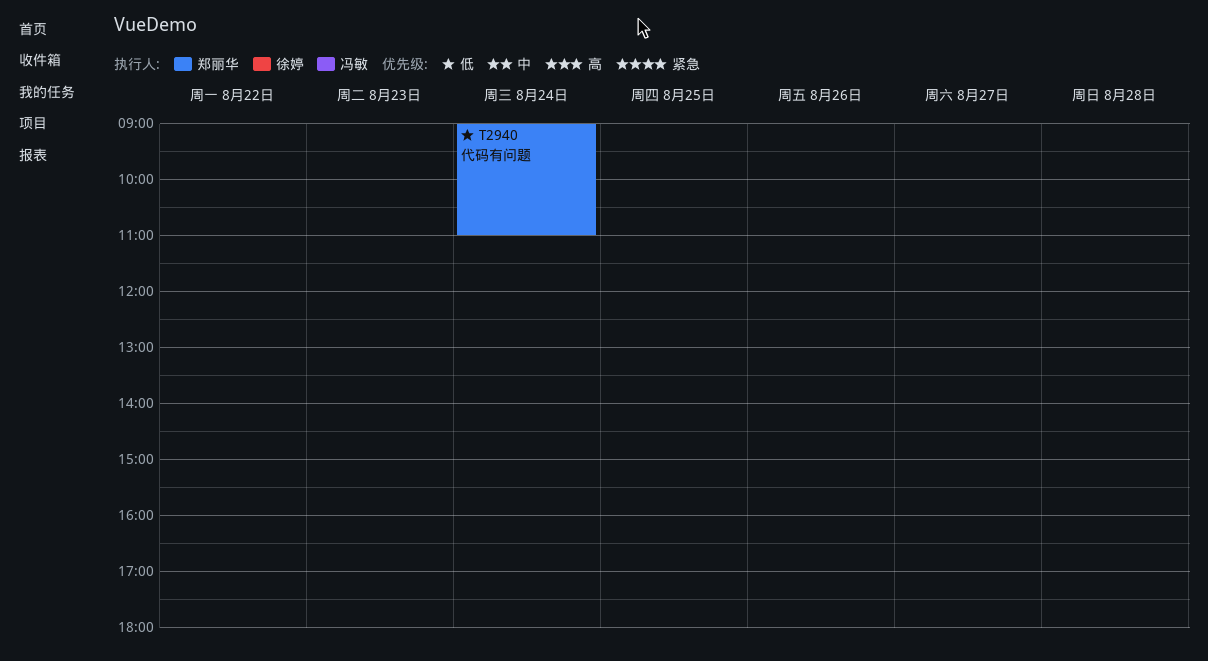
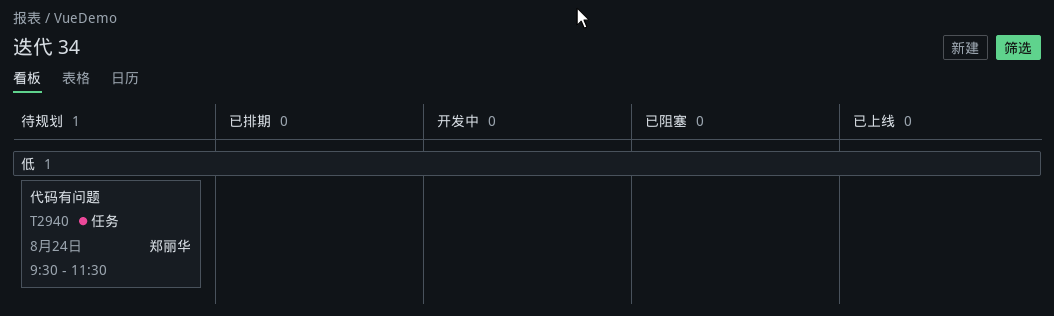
T2940, begins: 09:00 -> 09:30
T2940, ends: 11:00 -> 11:30

